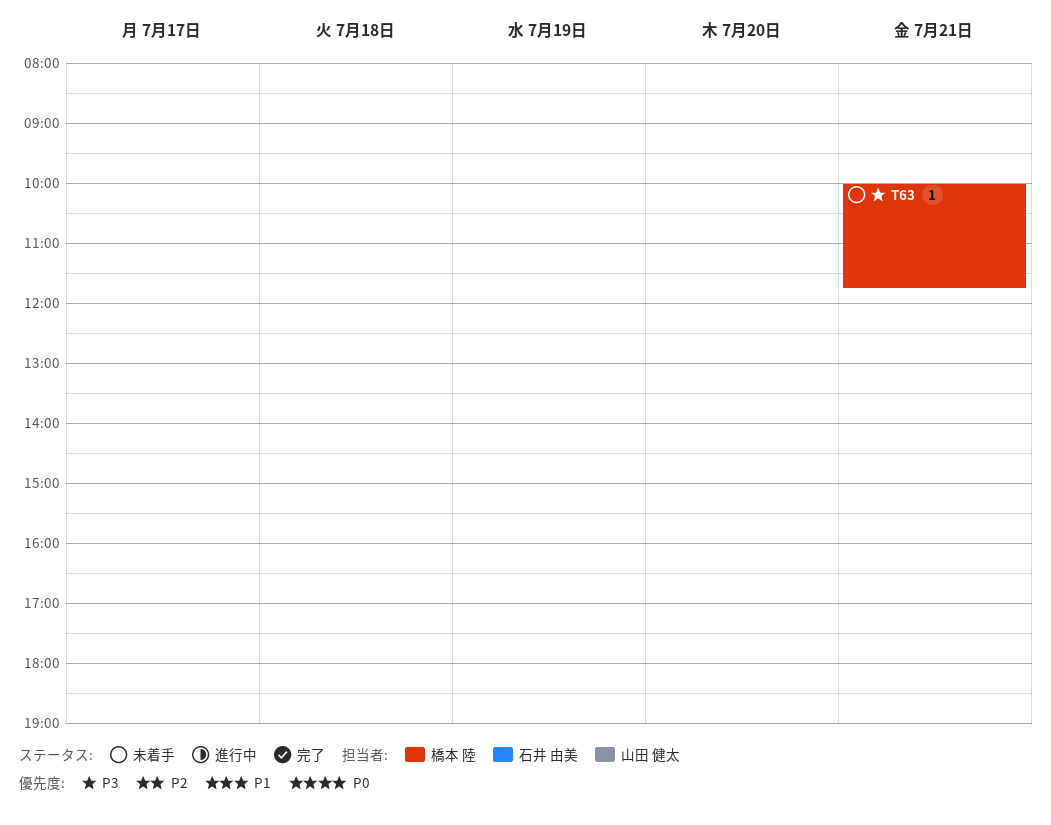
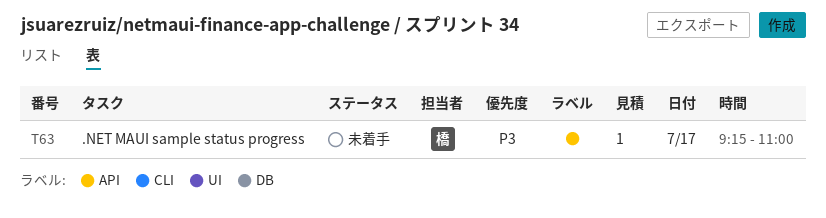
T63, day: Jul 21 -> Jul 17
T63, begins: 10:00 -> 09:15
T63, ends: 11:45 -> 11:00

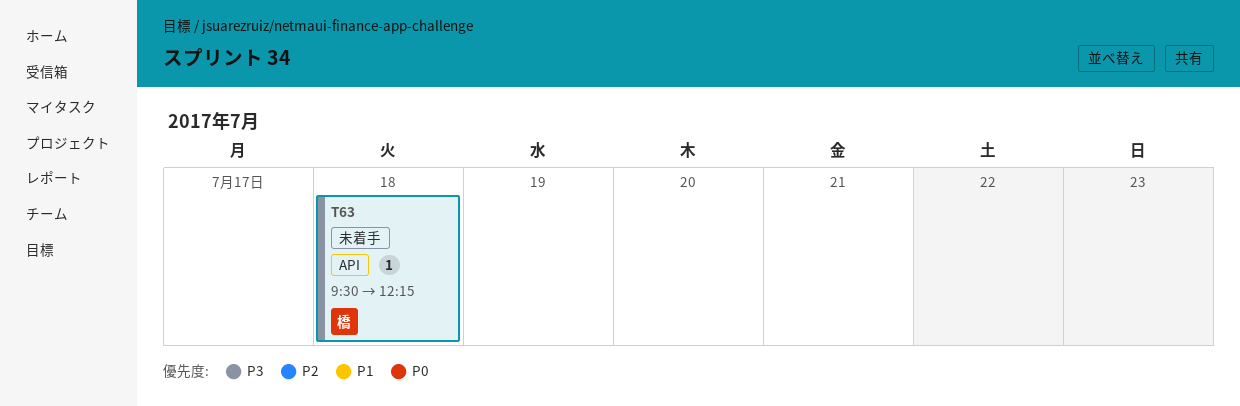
T63, day: Jul 17 -> Jul 18
T63, begins: 09:15 -> 09:30
T63, ends: 11:00 -> 12:15

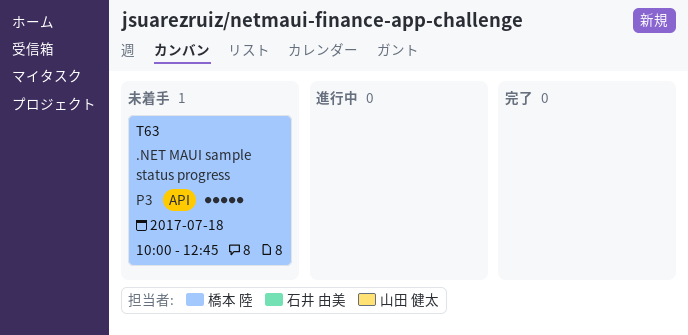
T63, estimate: 1 -> 5
T63, begins: 09:30 -> 10:00
T63, ends: 12:15 -> 12:45

